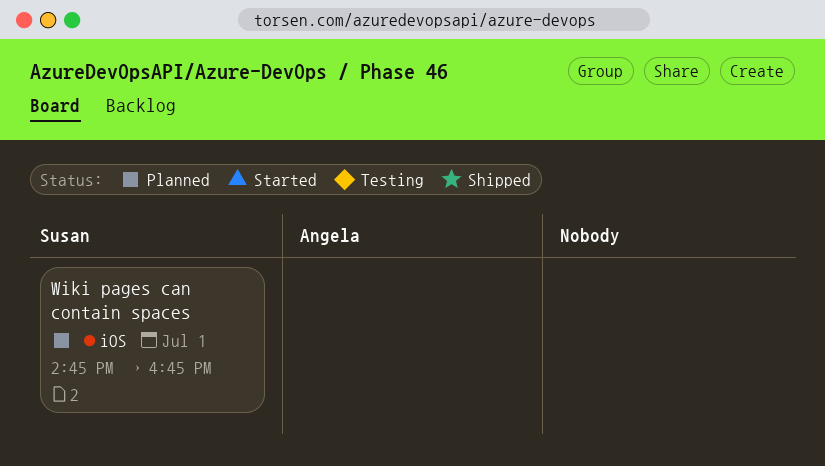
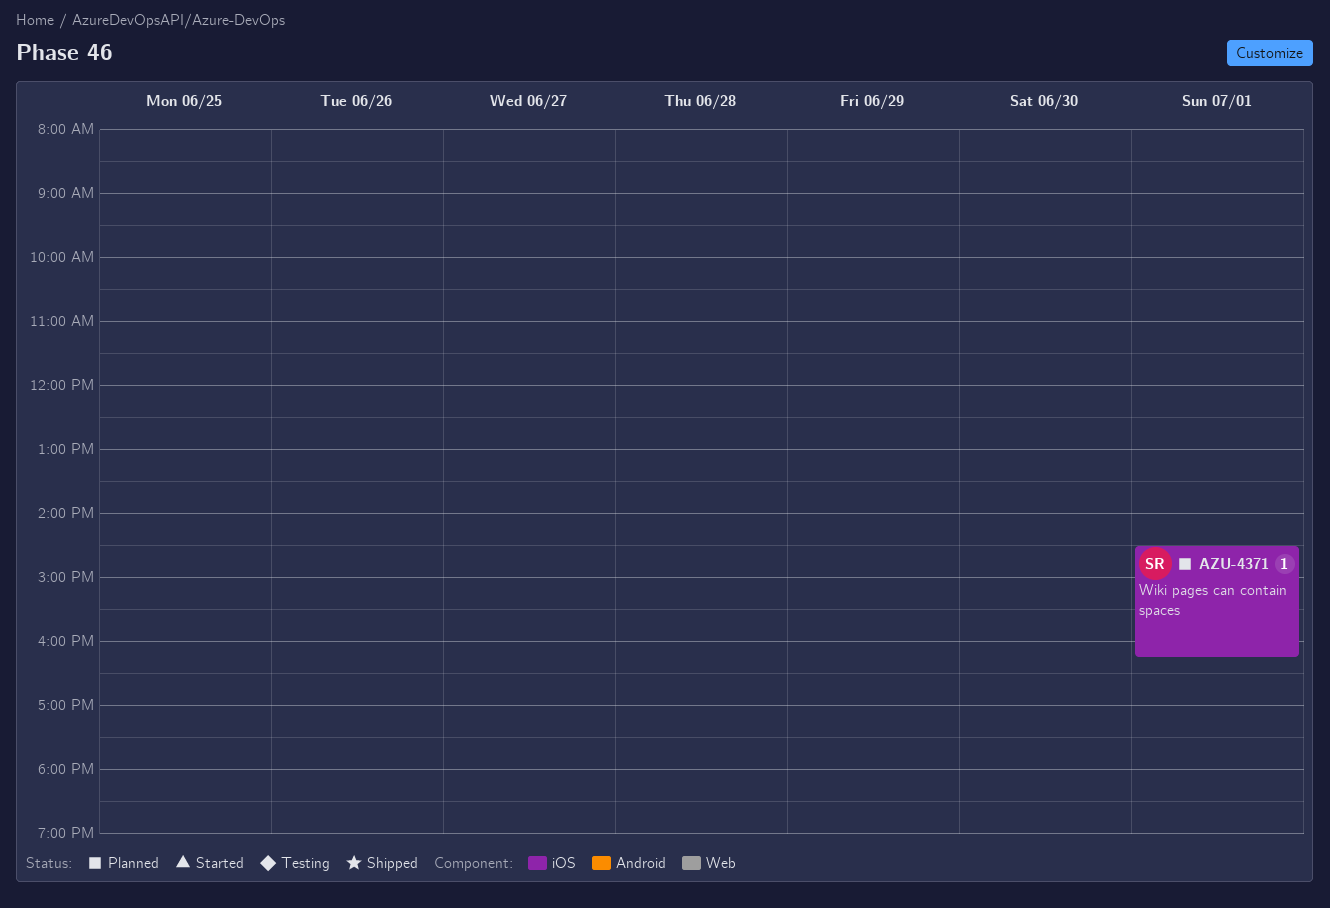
Wiki pages can contain spaces, begins: 14:45 -> 14:30
Wiki pages can contain spaces, ends: 16:45 -> 16:15

